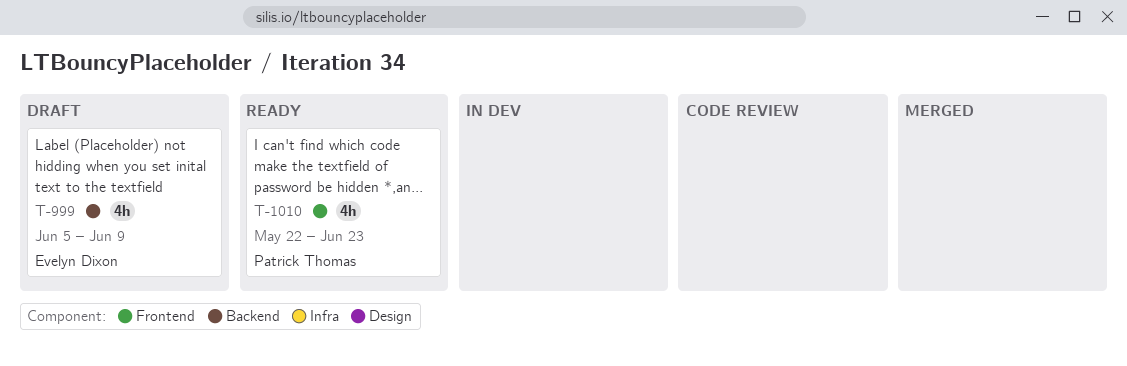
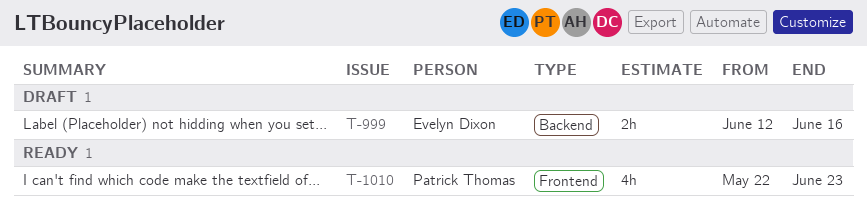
T-999, estimate: 4h -> 2h
T-999, start: Jun 5 -> Jun 12
T-999, due: Jun 9 -> Jun 16

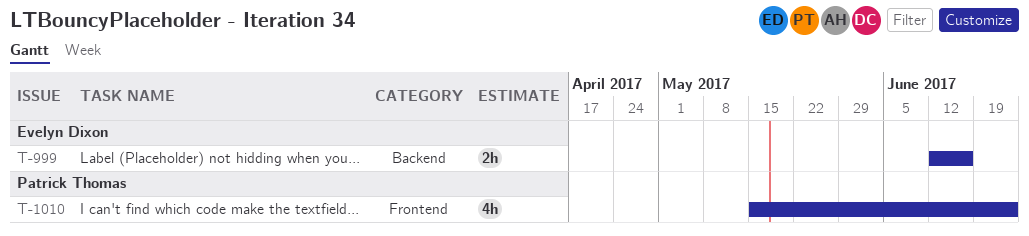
T-1010, start: May 22 -> May 15

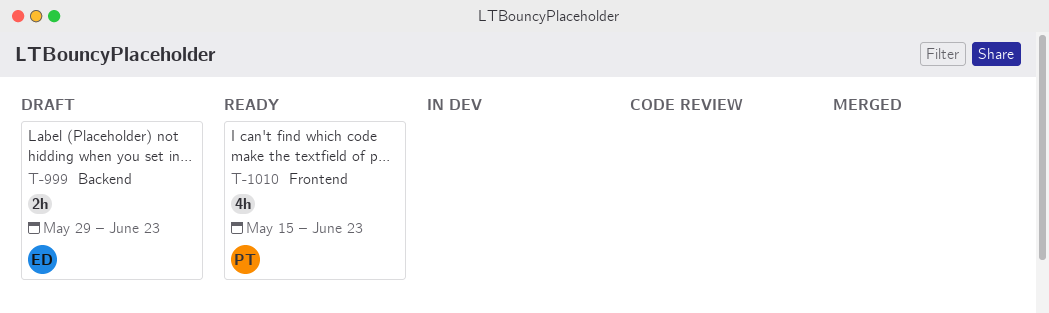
T-999, start: Jun 12 -> May 29
T-999, due: Jun 16 -> Jun 23

